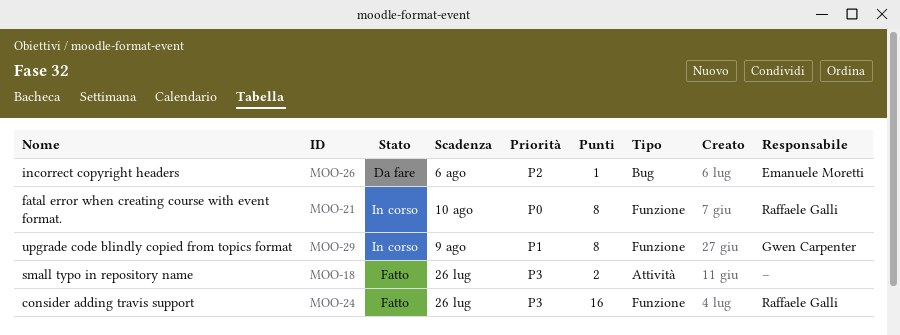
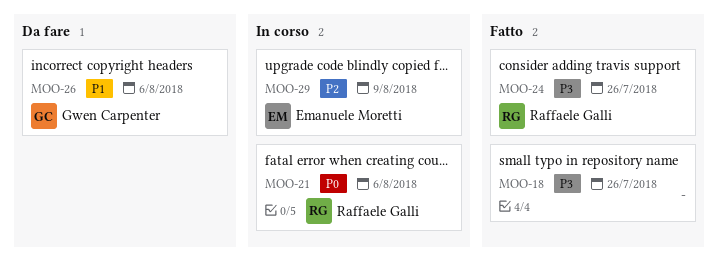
MOO-21, due: Aug 10 -> Aug 6
MOO-26, owner: Emanuele Moretti -> Gwen Carpenter
MOO-26, priority: P2 -> P1
MOO-29, owner: Gwen Carpenter -> Emanuele Moretti
MOO-29, priority: P1 -> P2

